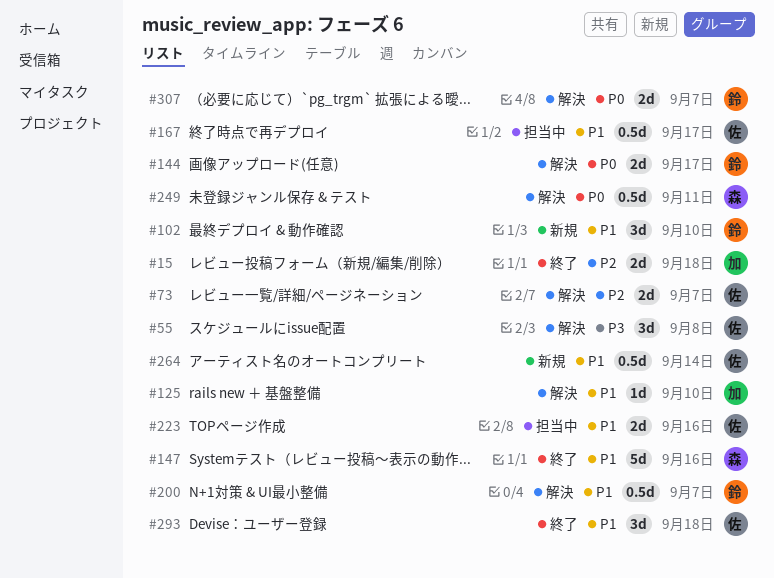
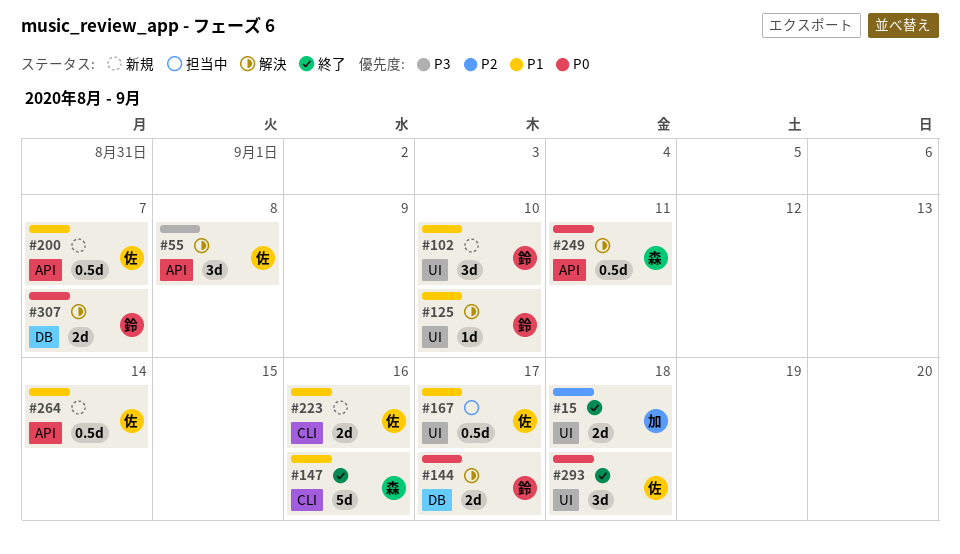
#73: present -> none
#125, owner: 加 -> 鈴
#200, status: 解決 -> 新規
#200, owner: 鈴 -> 佐
#223, status: 担当中 -> 新規
#293, priority: P1 -> P0

